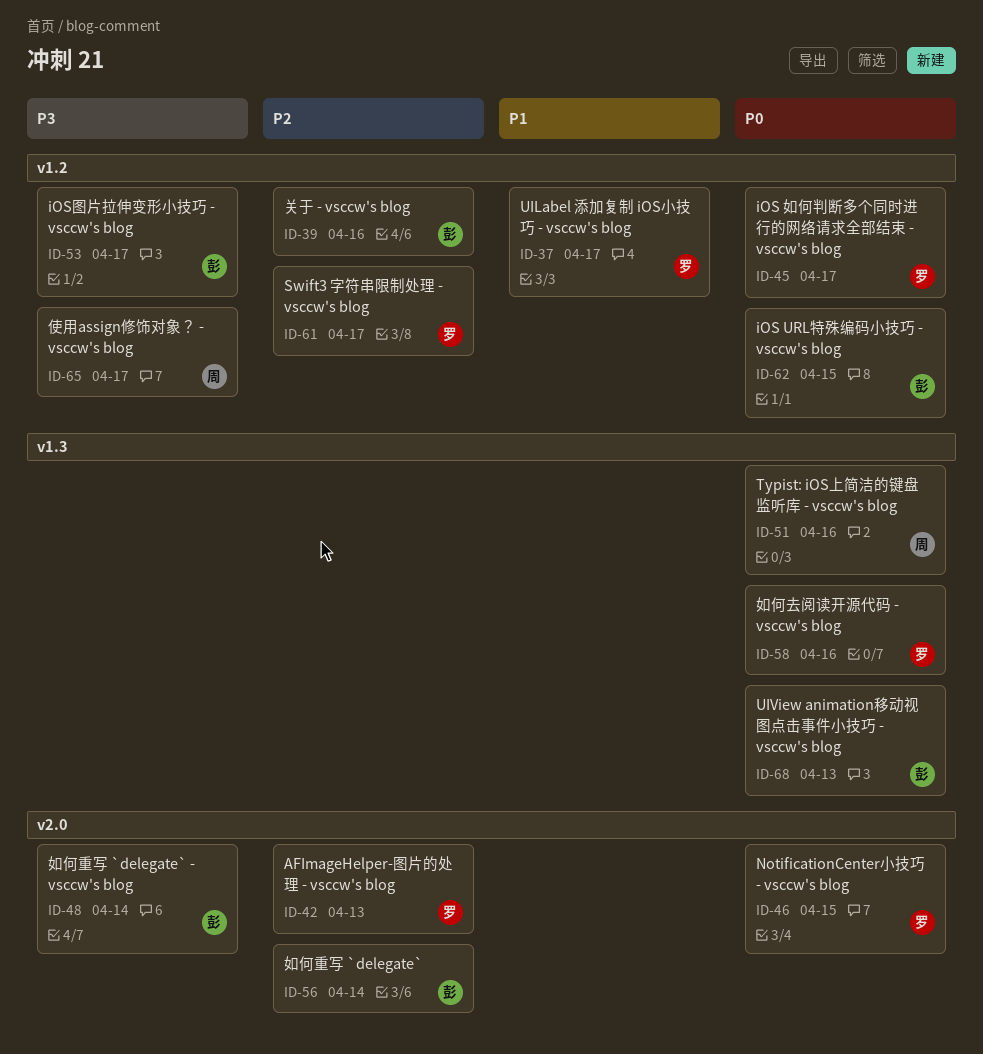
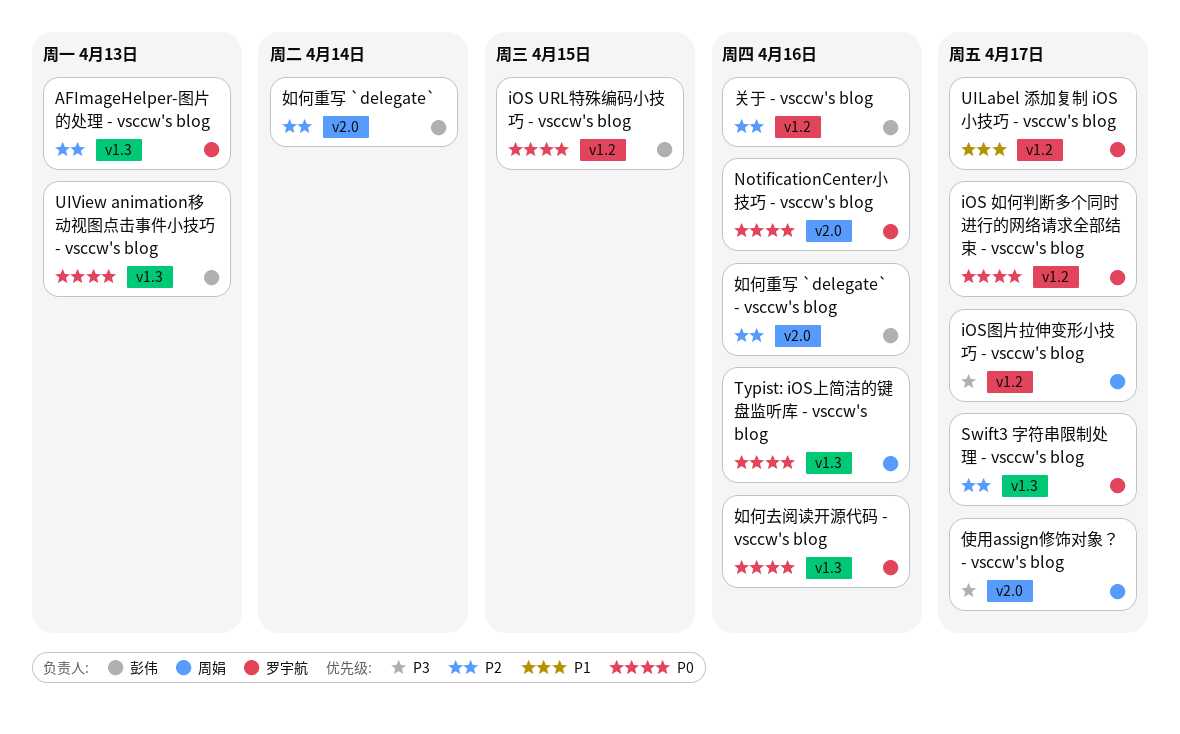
AFImageHelper-图片的处理 - vsccw's blog, label: v2.0 -> v1.3
iOS图片拉伸变形小技巧 - vsccw's blog, owner: 彭伟 -> 周娟
NotificationCenter小技巧 - vsccw's blog, due: Apr 15 -> Apr 16
Swift3 字符串限制处理 - vsccw's blog, label: v1.2 -> v1.3
使用assign修饰对象？ - vsccw's blog, label: v1.2 -> v2.0
如何重写 `delegate` - vsccw's blog, priority: P3 -> P2
如何重写 `delegate` - vsccw's blog, due: Apr 14 -> Apr 16

